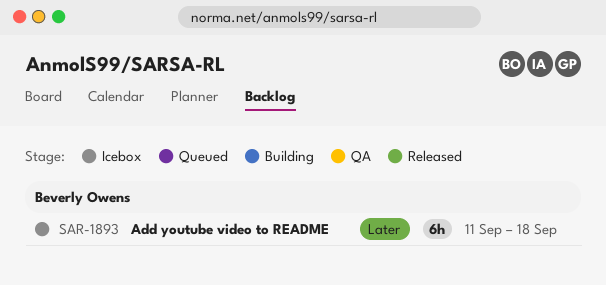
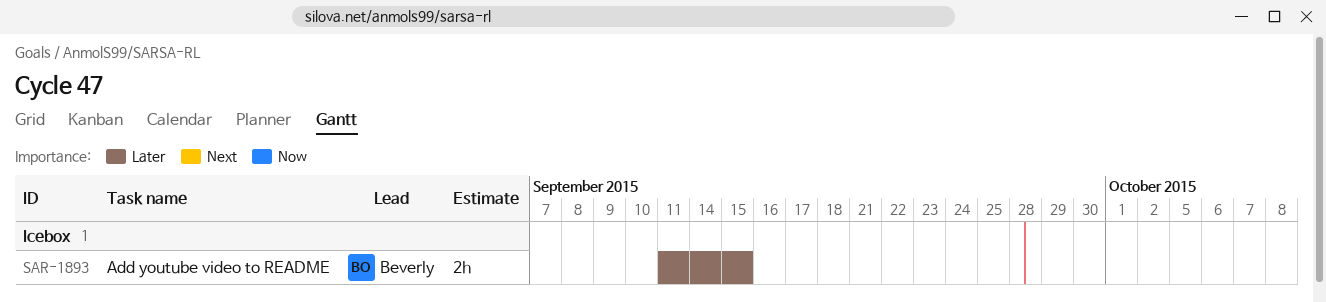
SAR-1893, estimate: 6h -> 2h
SAR-1893, due: Sep 18 -> Sep 15

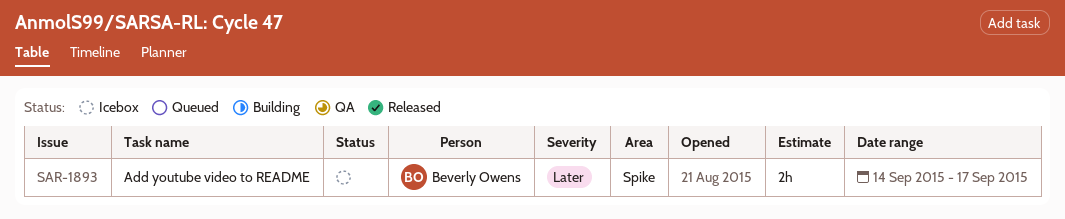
SAR-1893, start: Sep 11 -> Sep 14
SAR-1893, due: Sep 15 -> Sep 17

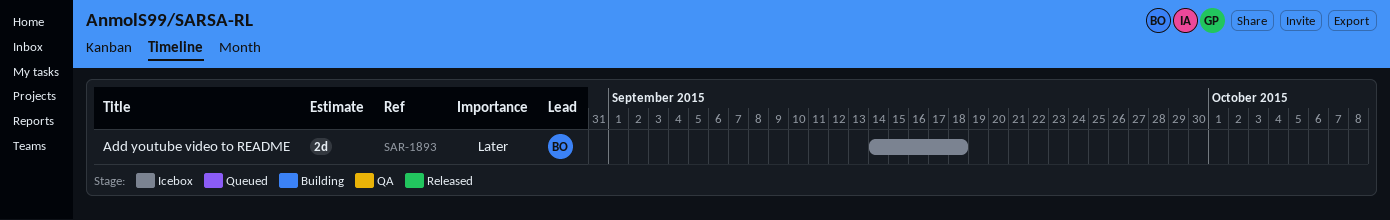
SAR-1893, estimate: 2h -> 2d
SAR-1893, due: Sep 17 -> Sep 18

